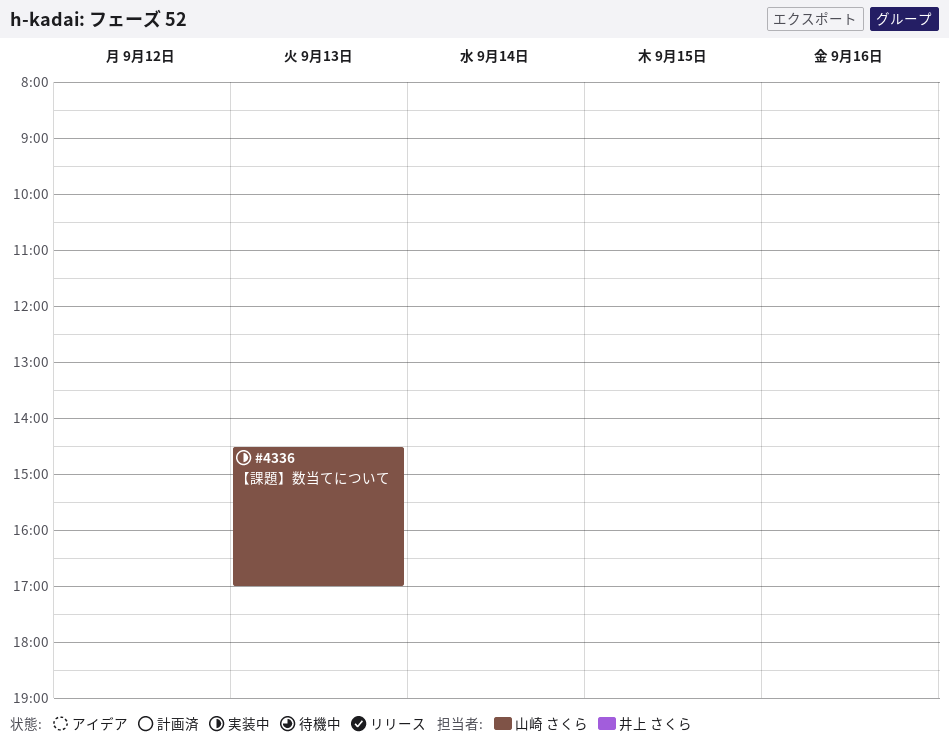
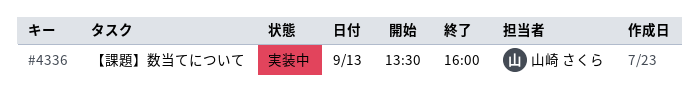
#4336, begins: 14:30 -> 13:30
#4336, ends: 17:00 -> 16:00

